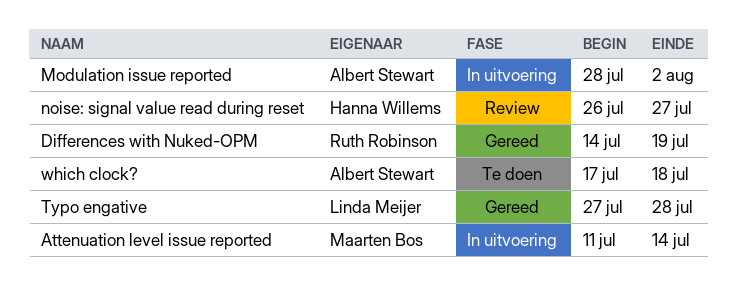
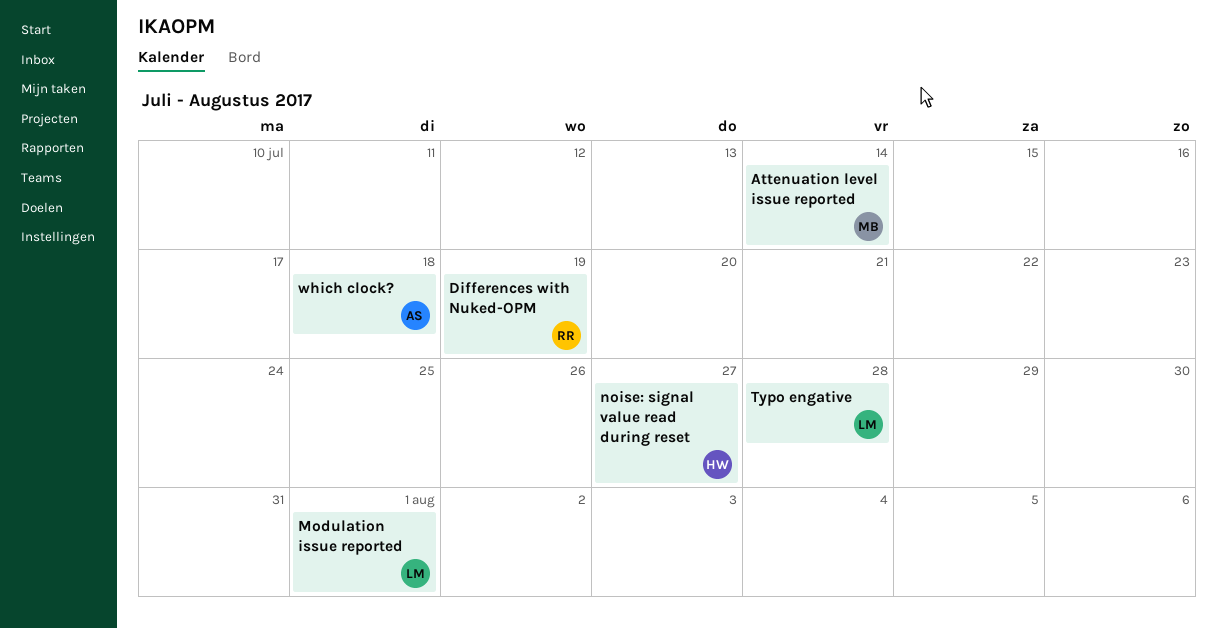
Modulation issue reported, owner: Albert Stewart -> Linda Meijer
Modulation issue reported, due: Aug 2 -> Aug 1

